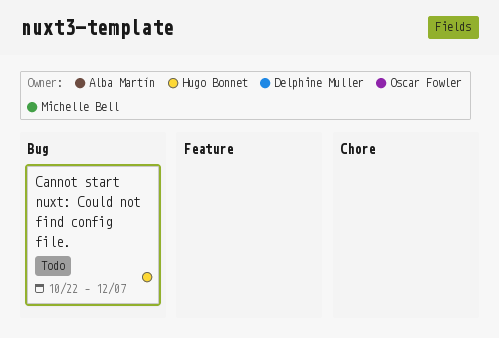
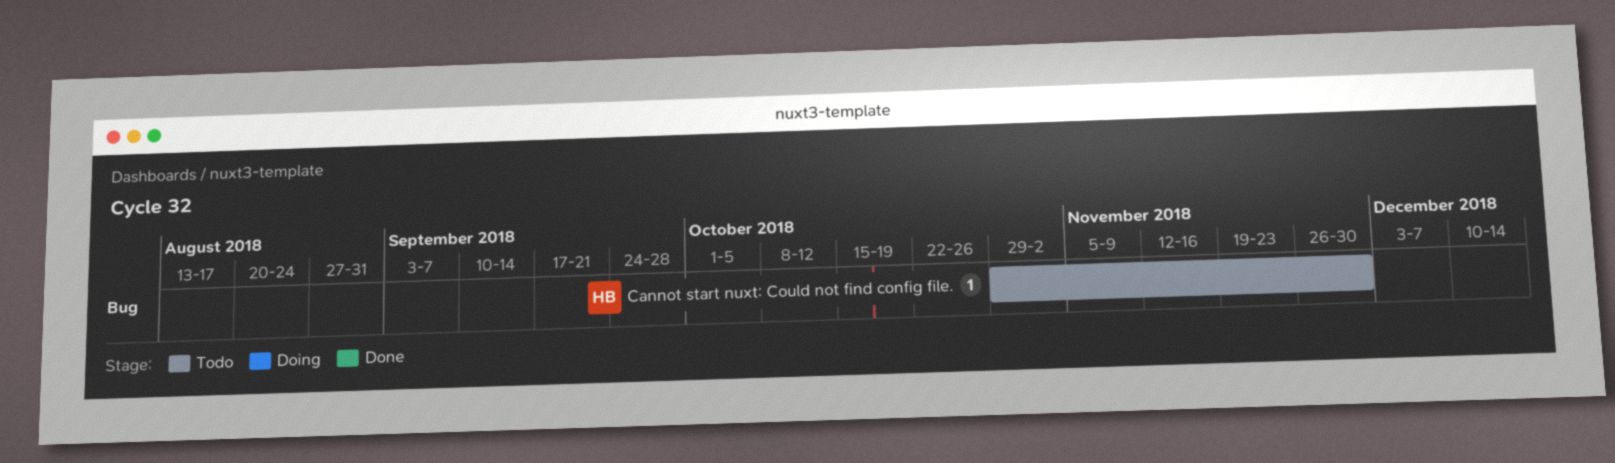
Cannot start nuxt: Could not find config file., start: Oct 22 -> Oct 29
Cannot start nuxt: Could not find config file., due: Dec 7 -> Nov 30

